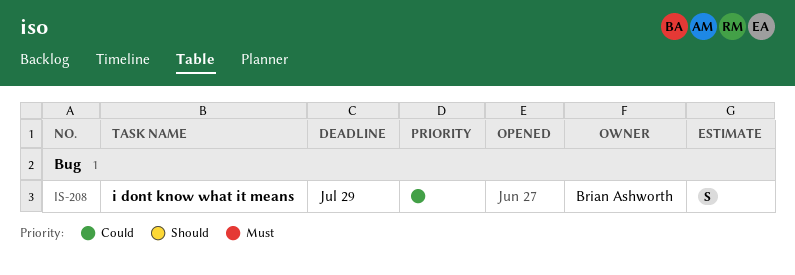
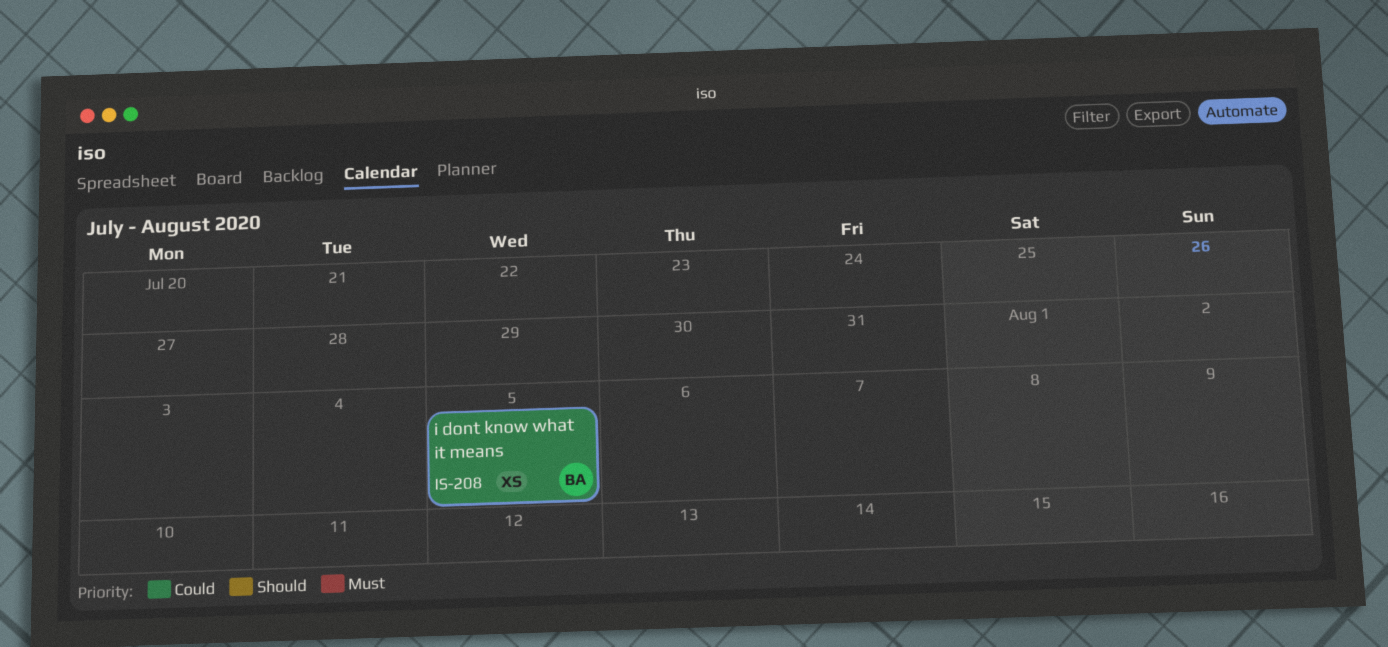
IS-208, estimate: S -> XS
IS-208, due: Jul 29 -> Aug 5

